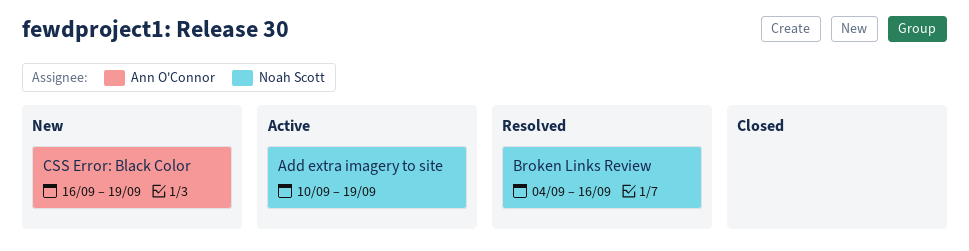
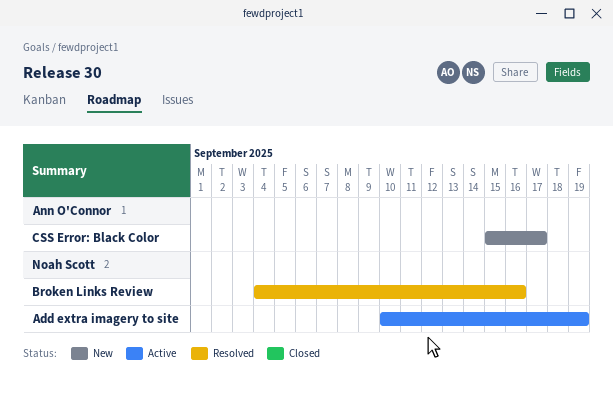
CSS Error: Black Color, start: Sep 16 -> Sep 15
CSS Error: Black Color, due: Sep 19 -> Sep 17

